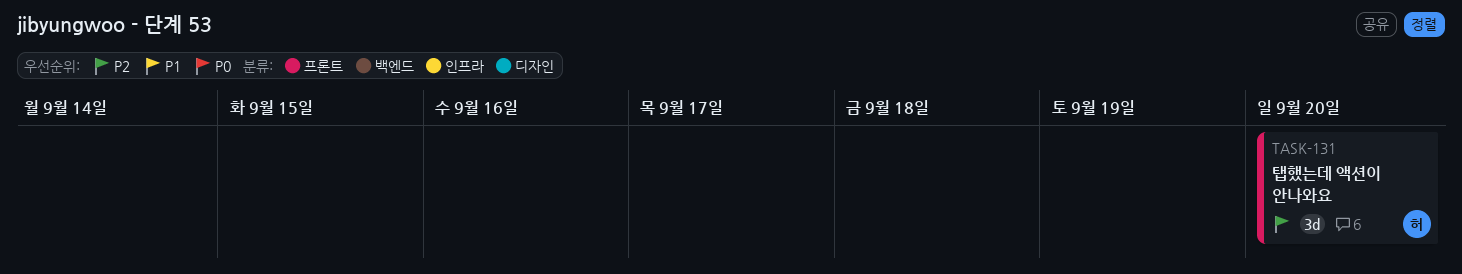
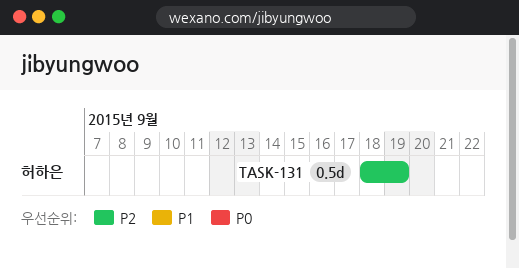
TASK-131, estimate: 3d -> 0.5d
TASK-131, due: Sep 20 -> Sep 19

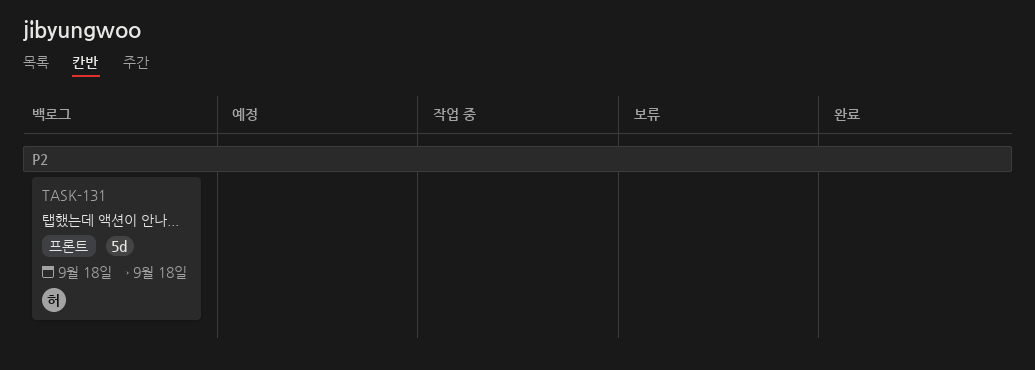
TASK-131, estimate: 0.5d -> 5d
TASK-131, due: Sep 19 -> Sep 18

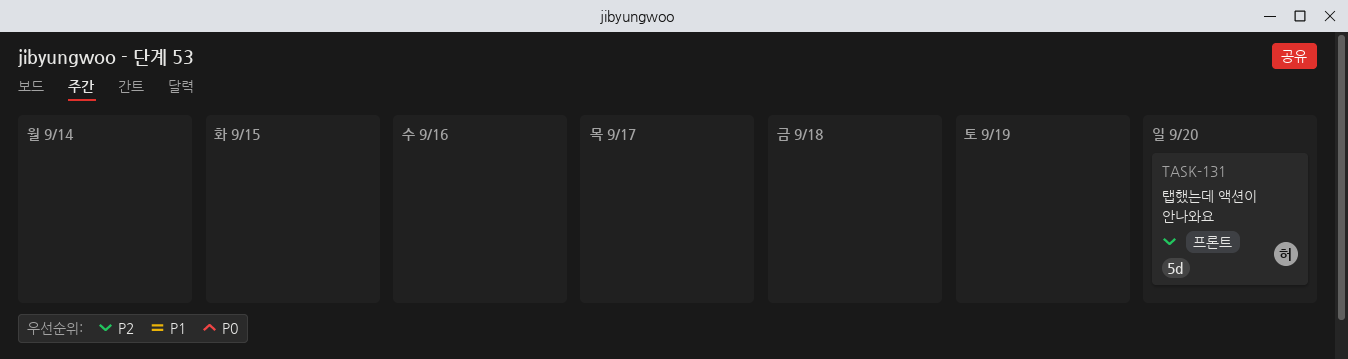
TASK-131, due: Sep 18 -> Sep 20

